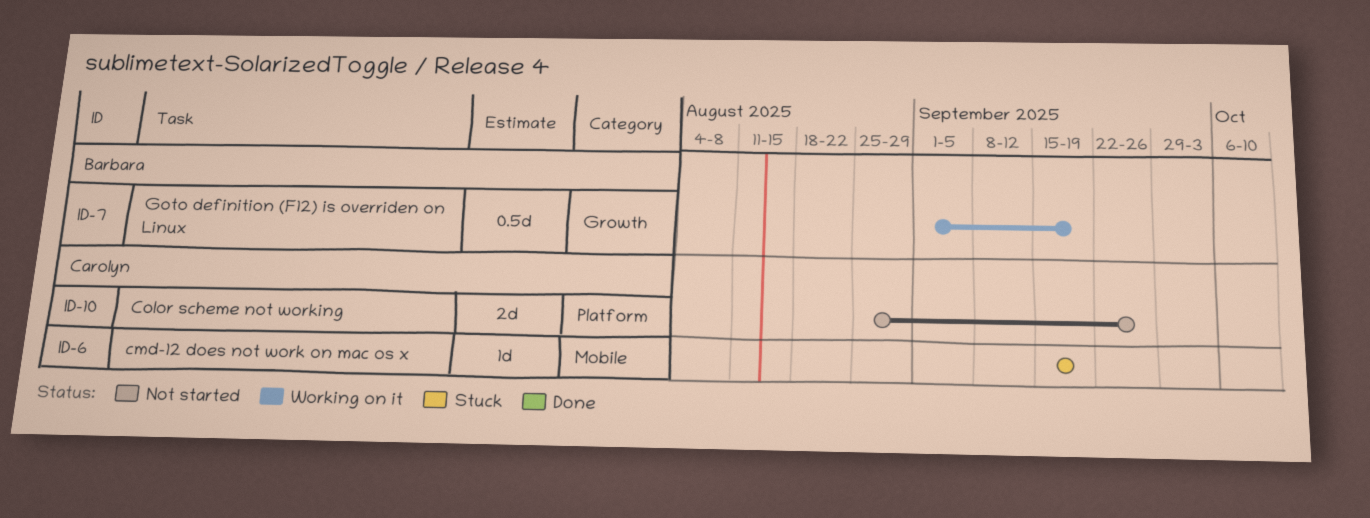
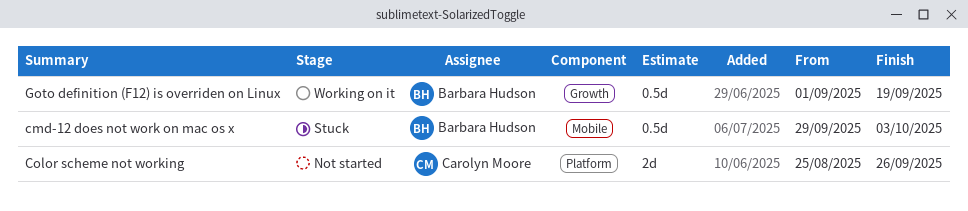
cmd-12 does not work on mac os x, owner: Carolyn Moore -> Barbara Hudson
cmd-12 does not work on mac os x, estimate: 1d -> 0.5d
cmd-12 does not work on mac os x, start: Sep 15 -> Sep 29
cmd-12 does not work on mac os x, due: Sep 19 -> Oct 3

